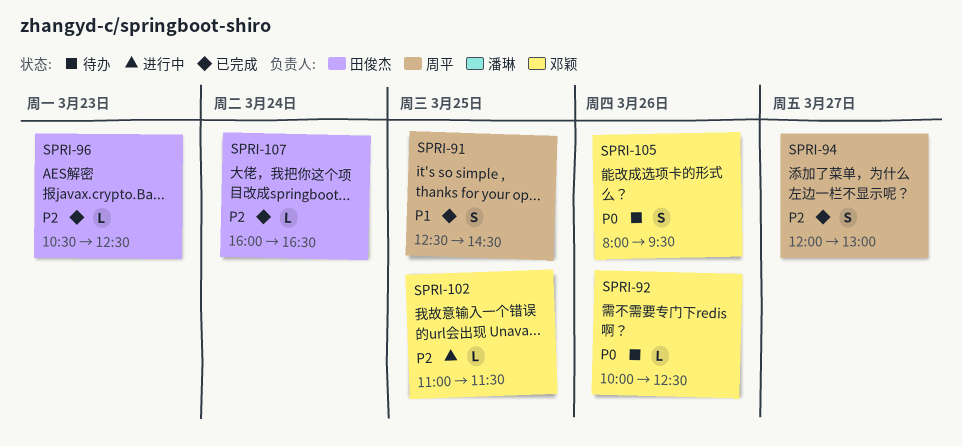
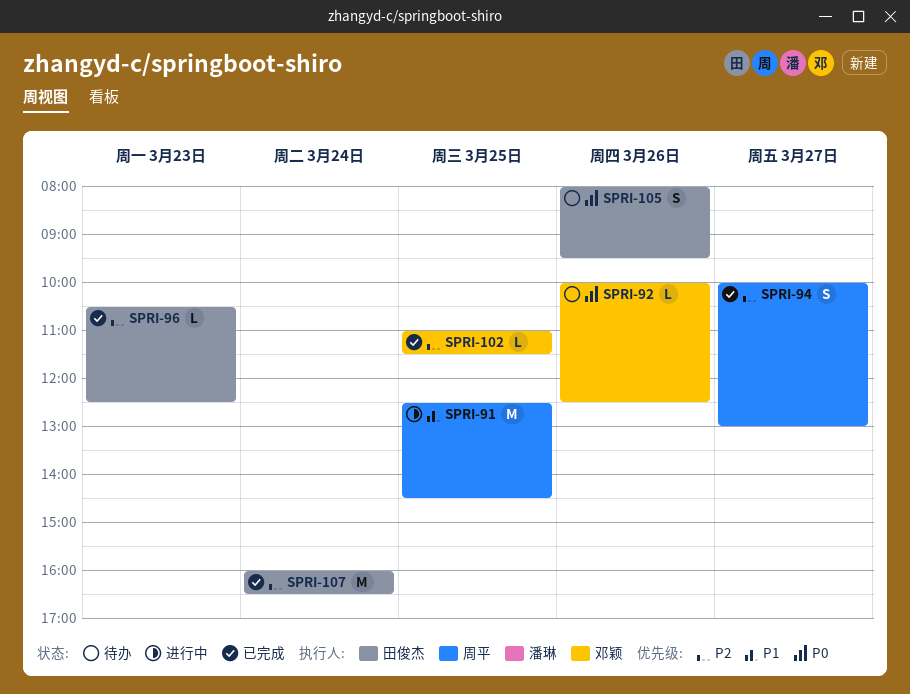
SPRI-91, status: 已完成 -> 进行中
SPRI-91, estimate: S -> M
SPRI-94, begins: 12:00 -> 10:00
SPRI-102, status: 进行中 -> 已完成
SPRI-105, owner: 邓颖 -> 田俊杰
SPRI-107, estimate: L -> M

